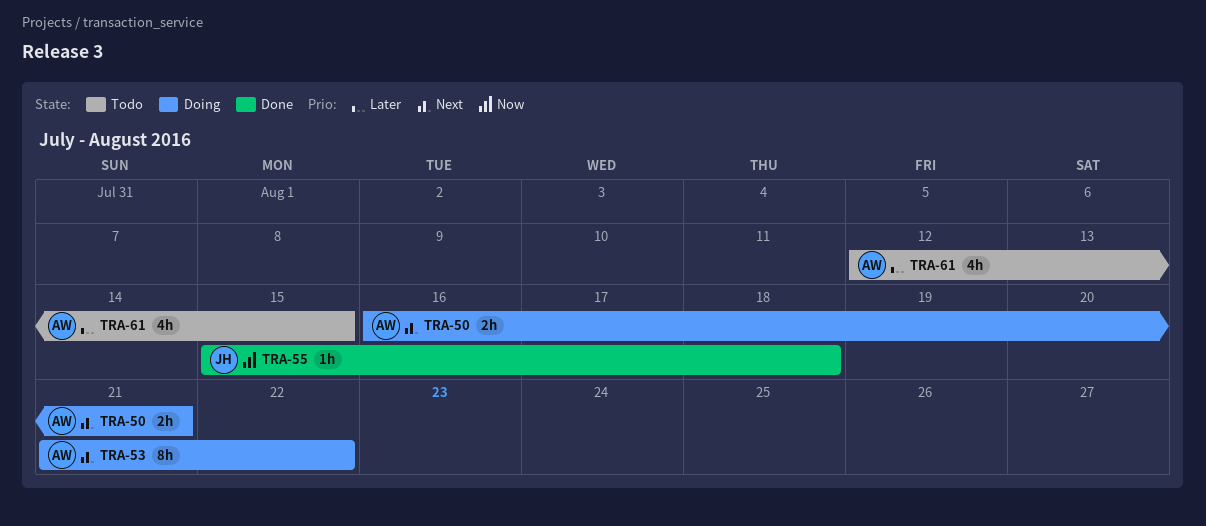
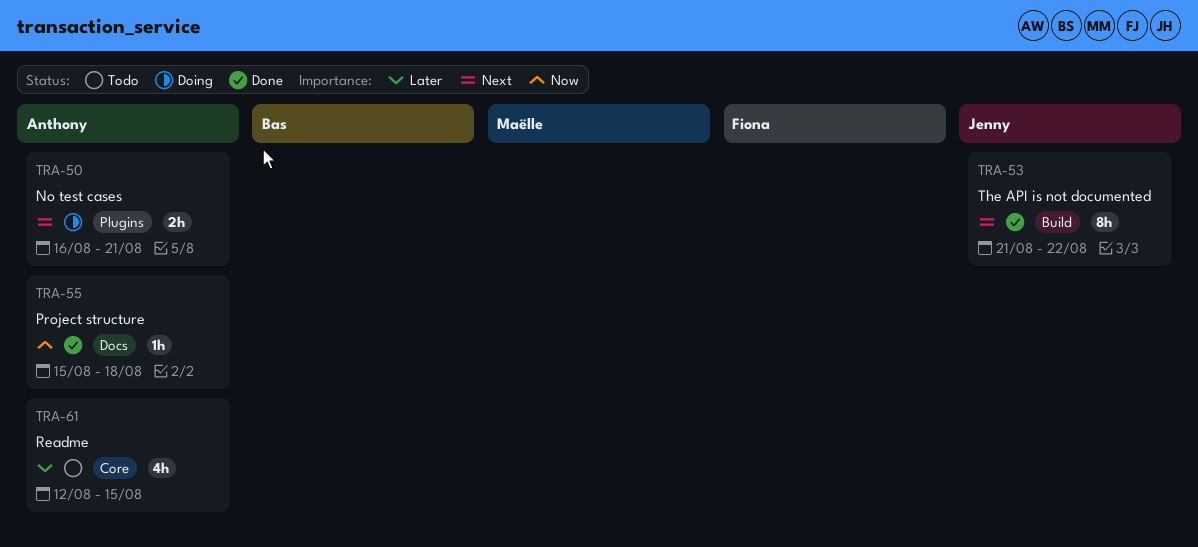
TRA-53, status: Doing -> Done
TRA-53, owner: Anthony -> Jenny
TRA-55, owner: Jenny -> Anthony

